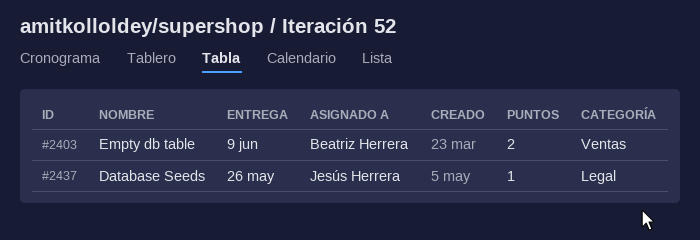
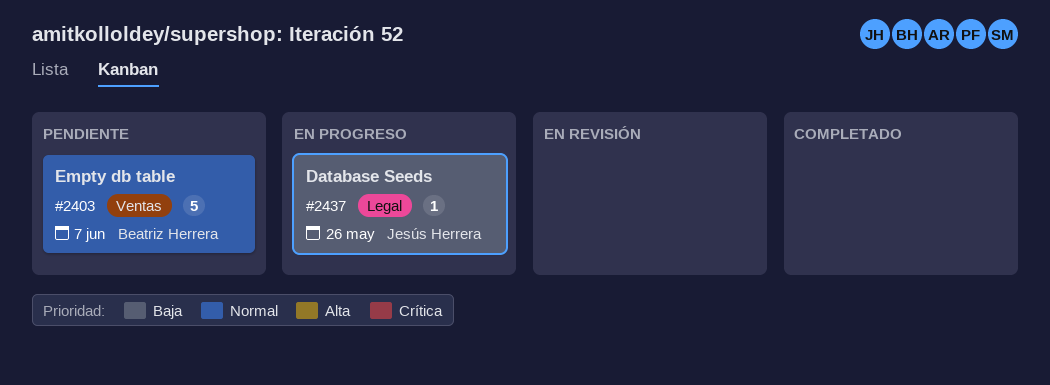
#2403, estimate: 2 -> 5
#2403, due: Jun 9 -> Jun 7

